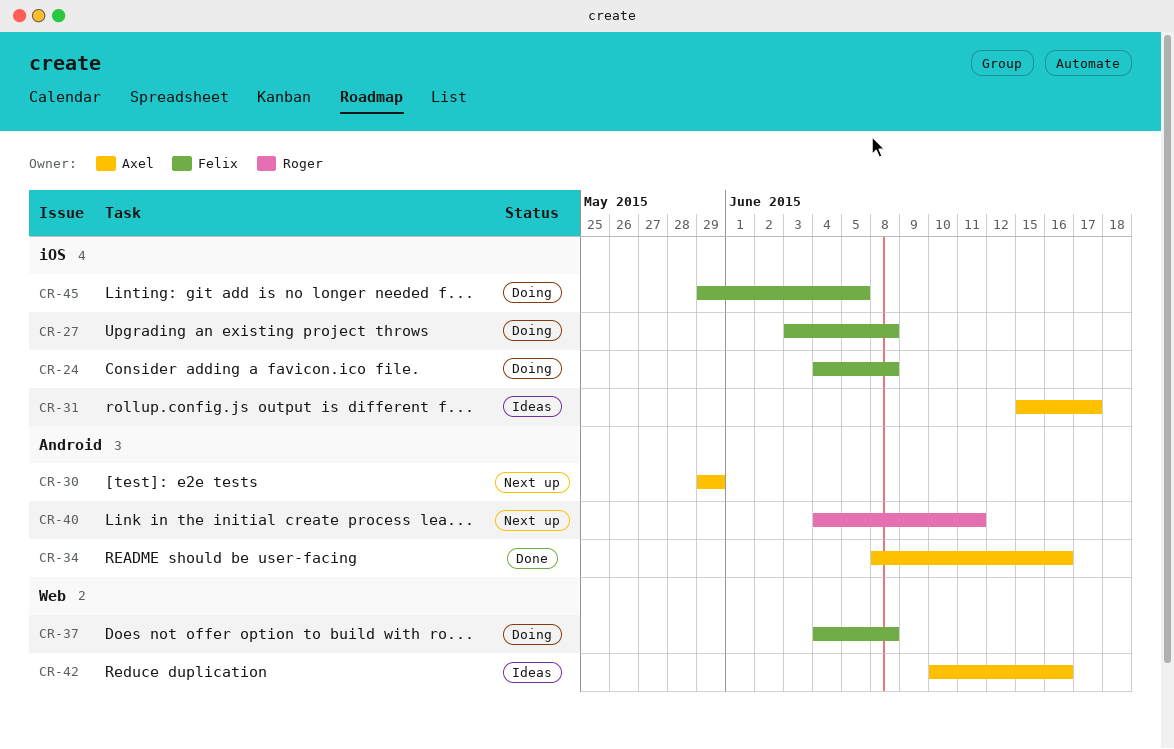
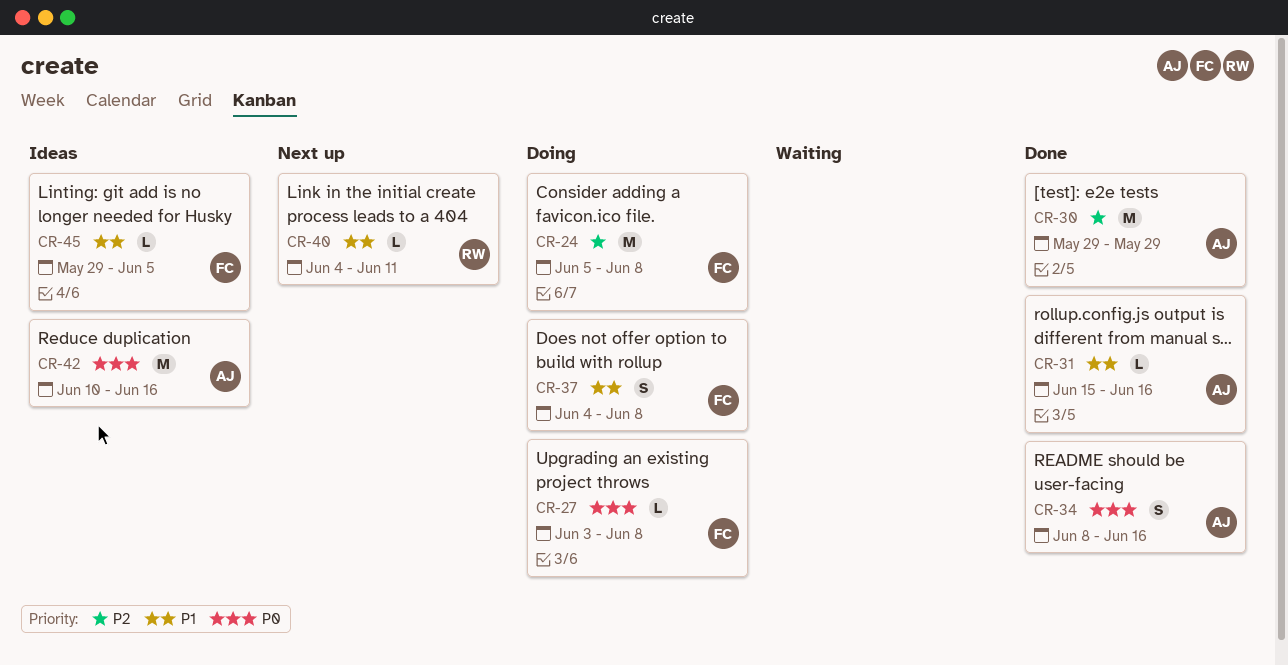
CR-24, start: Jun 4 -> Jun 5
CR-30, status: Next up -> Done
CR-31, status: Ideas -> Done
CR-31, due: Jun 17 -> Jun 16
CR-45, status: Doing -> Ideas

